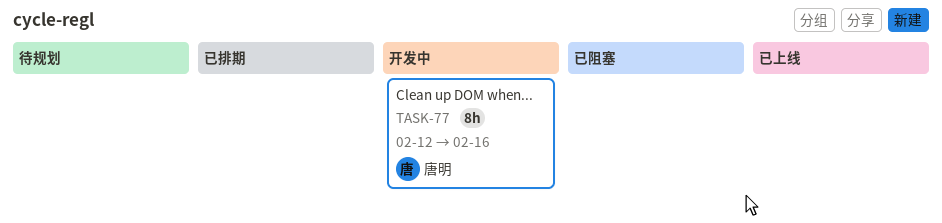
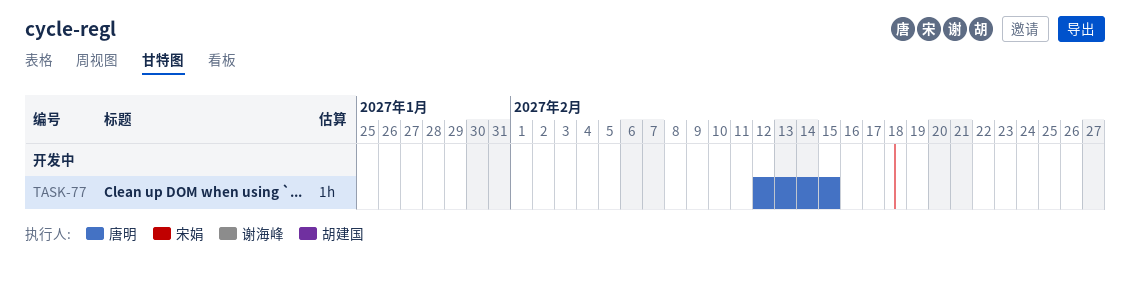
TASK-77, estimate: 8h -> 1h
TASK-77, due: Feb 16 -> Feb 15

